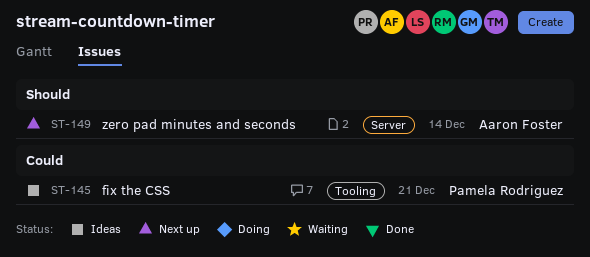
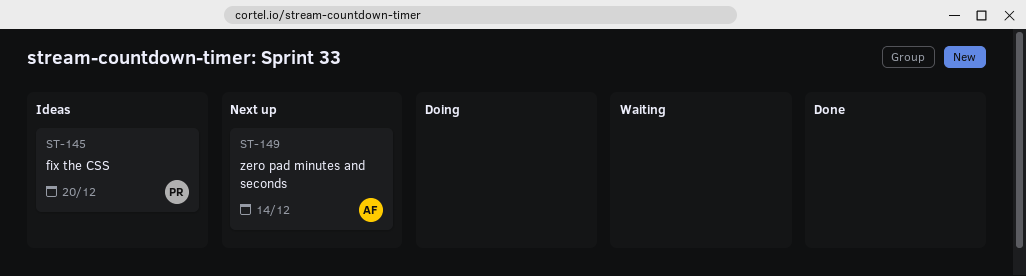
ST-145, due: Dec 21 -> Dec 20

